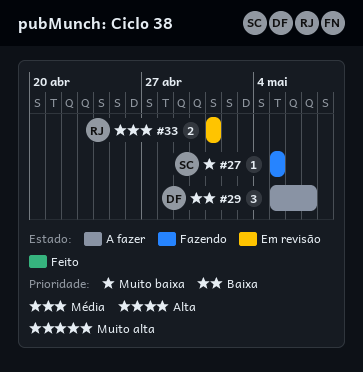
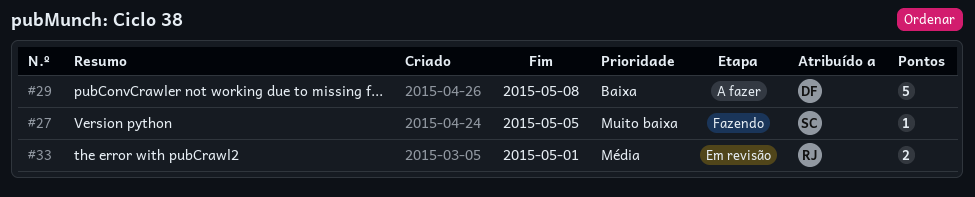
#29, estimate: 3 -> 5
#29, due: May 7 -> May 8

